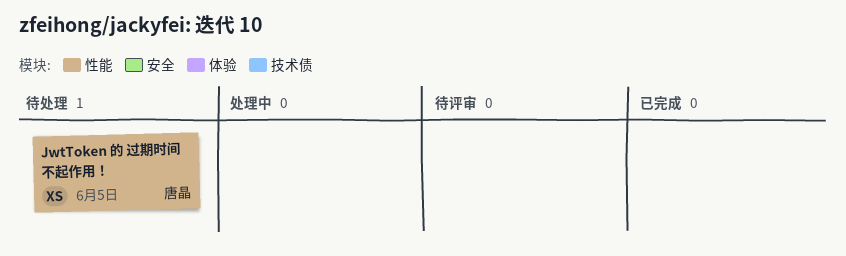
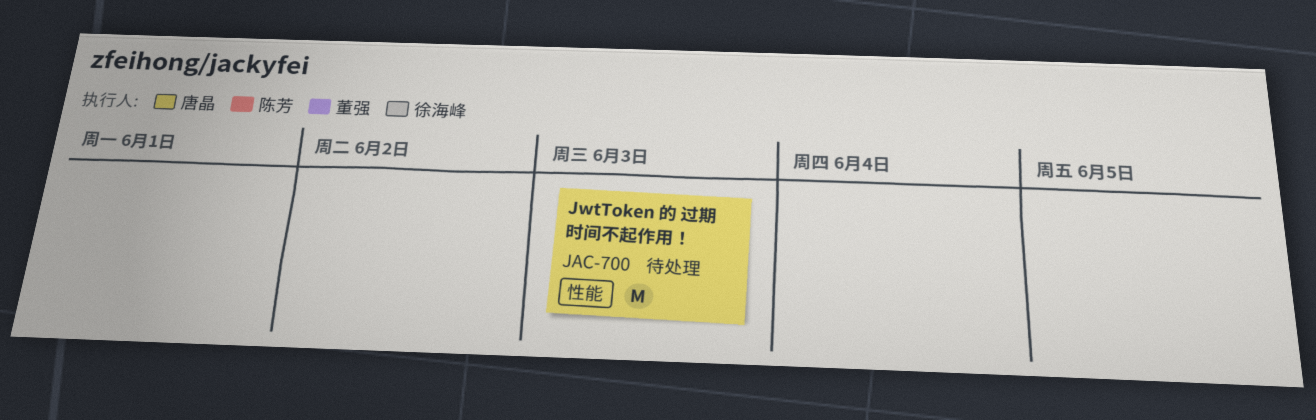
JwtToken 的 过期时间不起作用！, estimate: XS -> M
JwtToken 的 过期时间不起作用！, due: Jun 5 -> Jun 3

